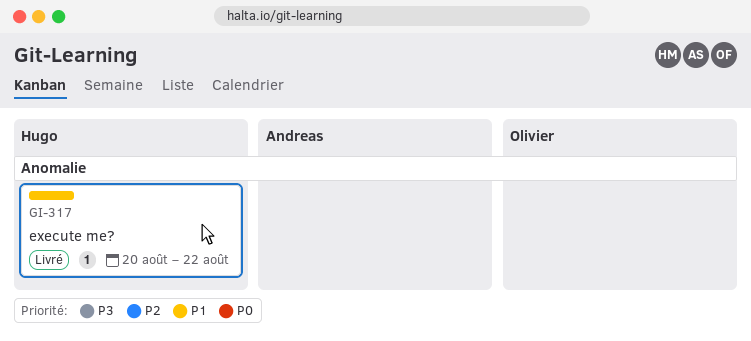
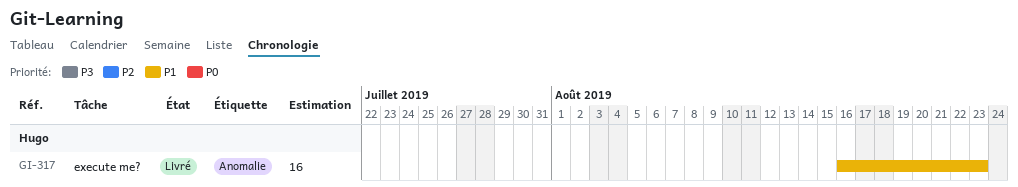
GI-317, estimate: 1 -> 16
GI-317, start: Aug 20 -> Aug 16
GI-317, due: Aug 22 -> Aug 23

